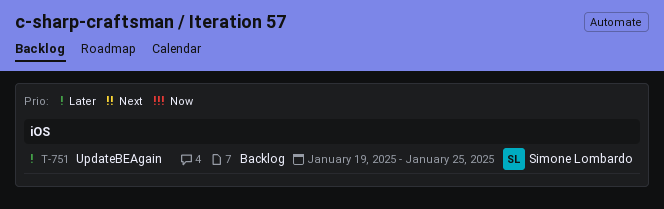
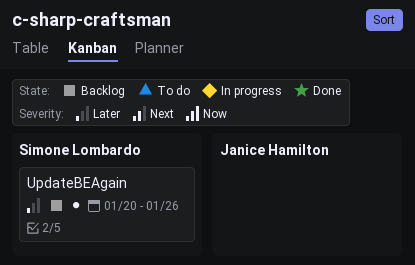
UpdateBEAgain, start: Jan 19 -> Jan 20
UpdateBEAgain, due: Jan 25 -> Jan 26

